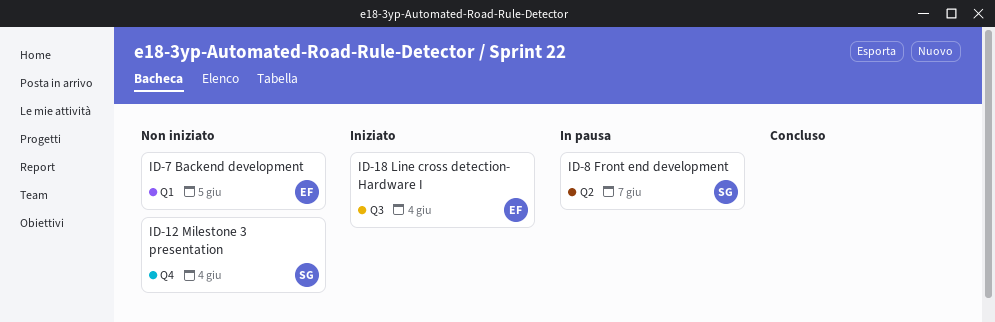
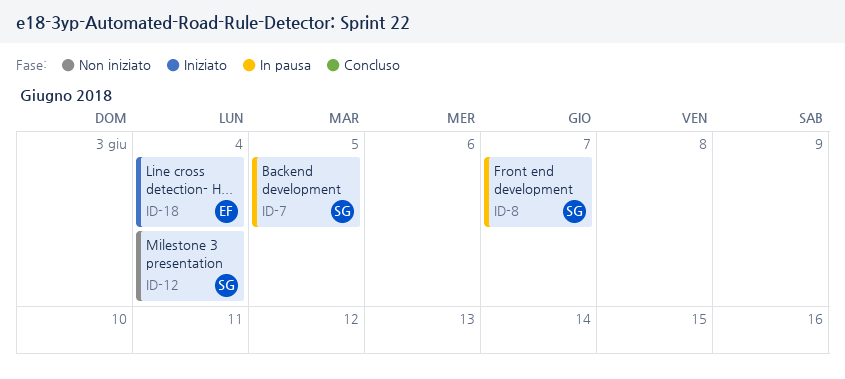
ID-7, status: Non iniziato -> In pausa
ID-7, owner: EF -> SG

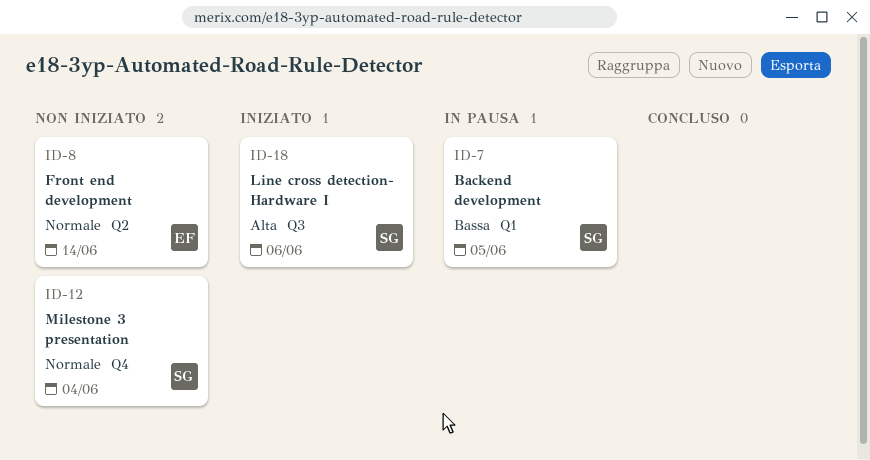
ID-8, status: In pausa -> Non iniziato
ID-8, owner: SG -> EF
ID-8, due: Jun 7 -> Jun 14
ID-18, owner: EF -> SG
ID-18, due: Jun 4 -> Jun 6

